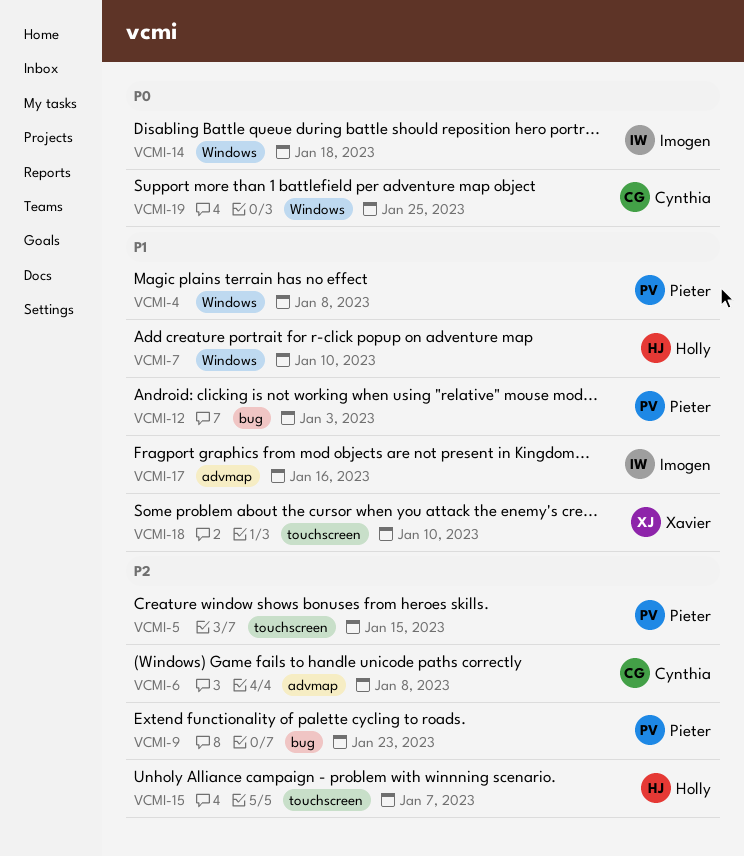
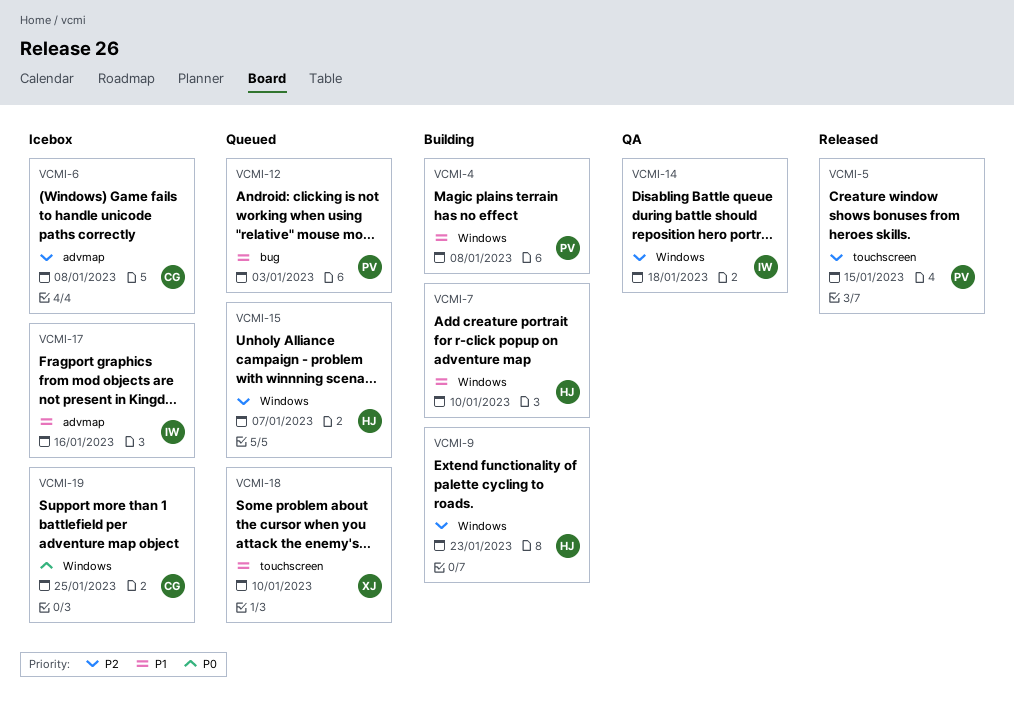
VCMI-9, owner: Pieter -> Holly
VCMI-9, label: bug -> Windows
VCMI-14, priority: P0 -> P2
VCMI-15, label: touchscreen -> Windows

